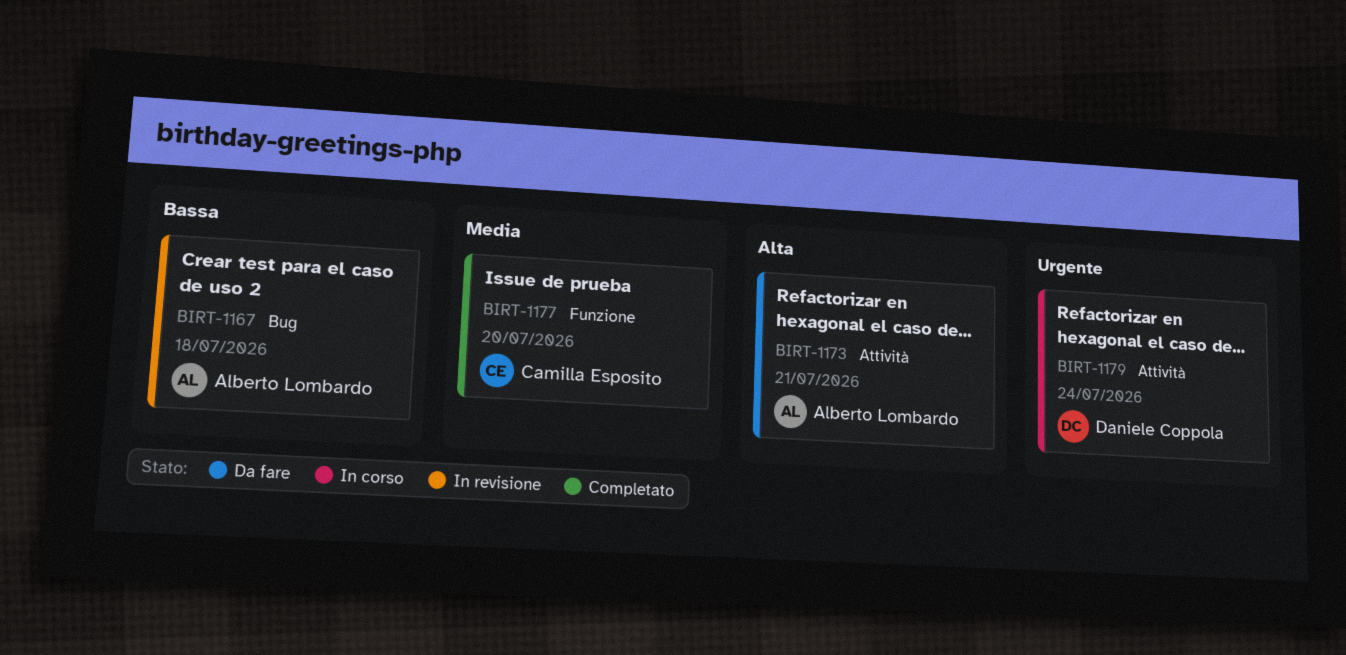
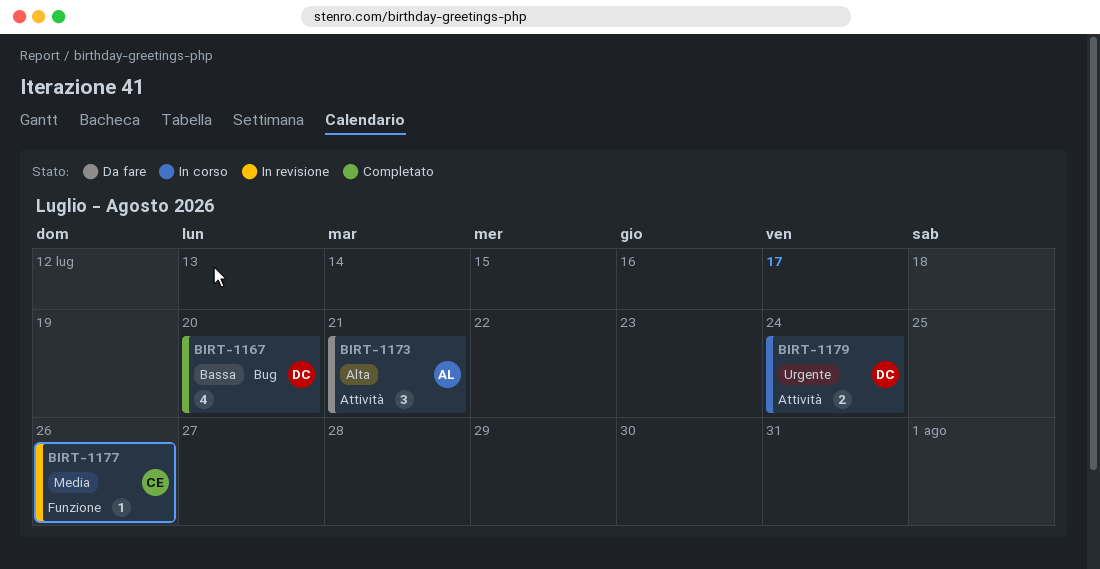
BIRT-1167, status: In revisione -> Completato
BIRT-1167, owner: Alberto Lombardo -> Daniele Coppola
BIRT-1167, due: Jul 18 -> Jul 20
BIRT-1177, status: Completato -> In revisione
BIRT-1177, due: Jul 20 -> Jul 26

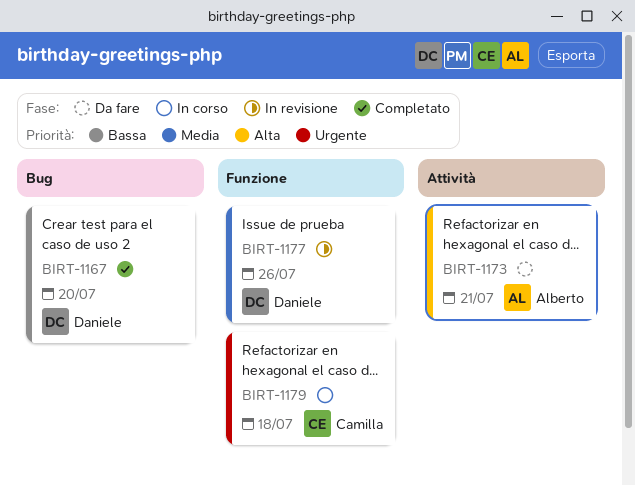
BIRT-1177, owner: Camilla -> Daniele
BIRT-1179, owner: Daniele -> Camilla
BIRT-1179, label: Attività -> Funzione
BIRT-1179, due: Jul 24 -> Jul 18

